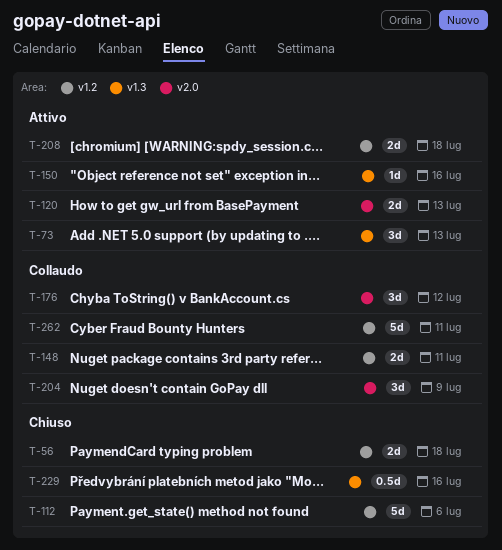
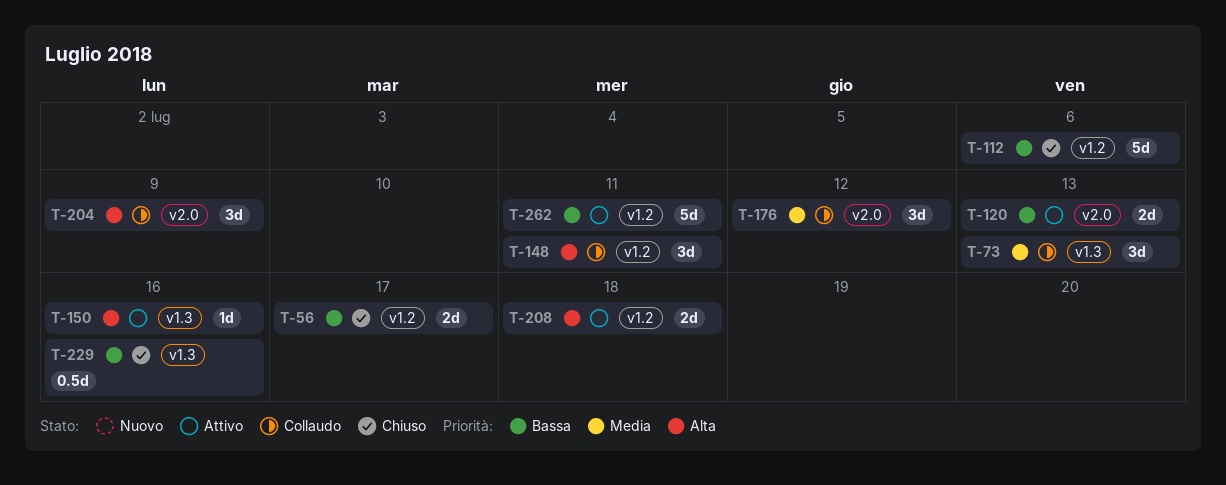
T-56, due: Jul 18 -> Jul 17
T-73, status: Attivo -> Collaudo
T-148, estimate: 2d -> 3d
T-262, status: Collaudo -> Attivo

